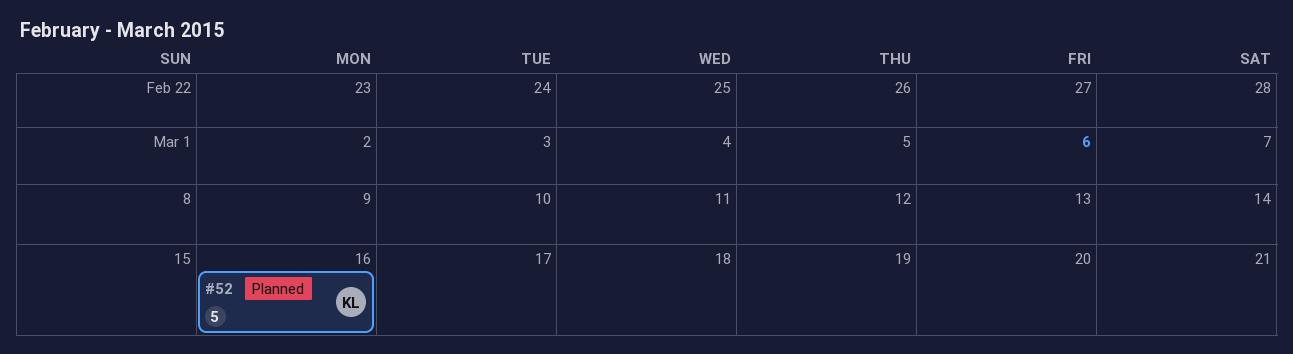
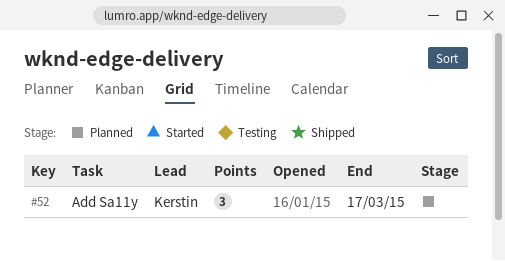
#52, estimate: 5 -> 3
#52, due: Mar 16 -> Mar 17

